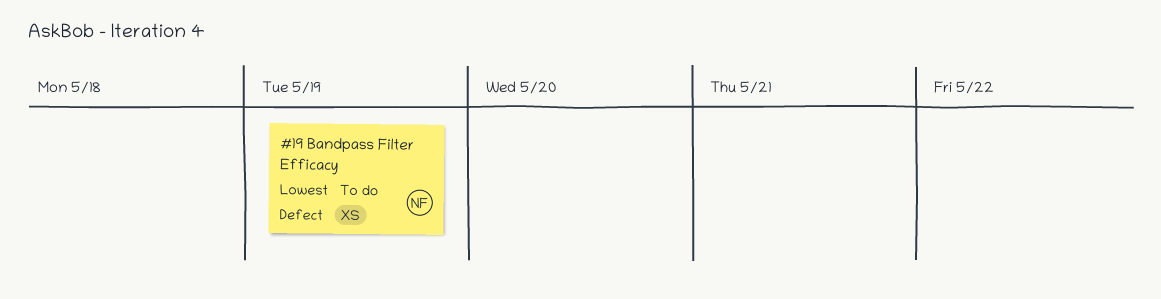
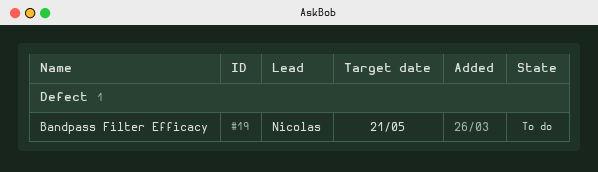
#19, due: May 19 -> May 21

